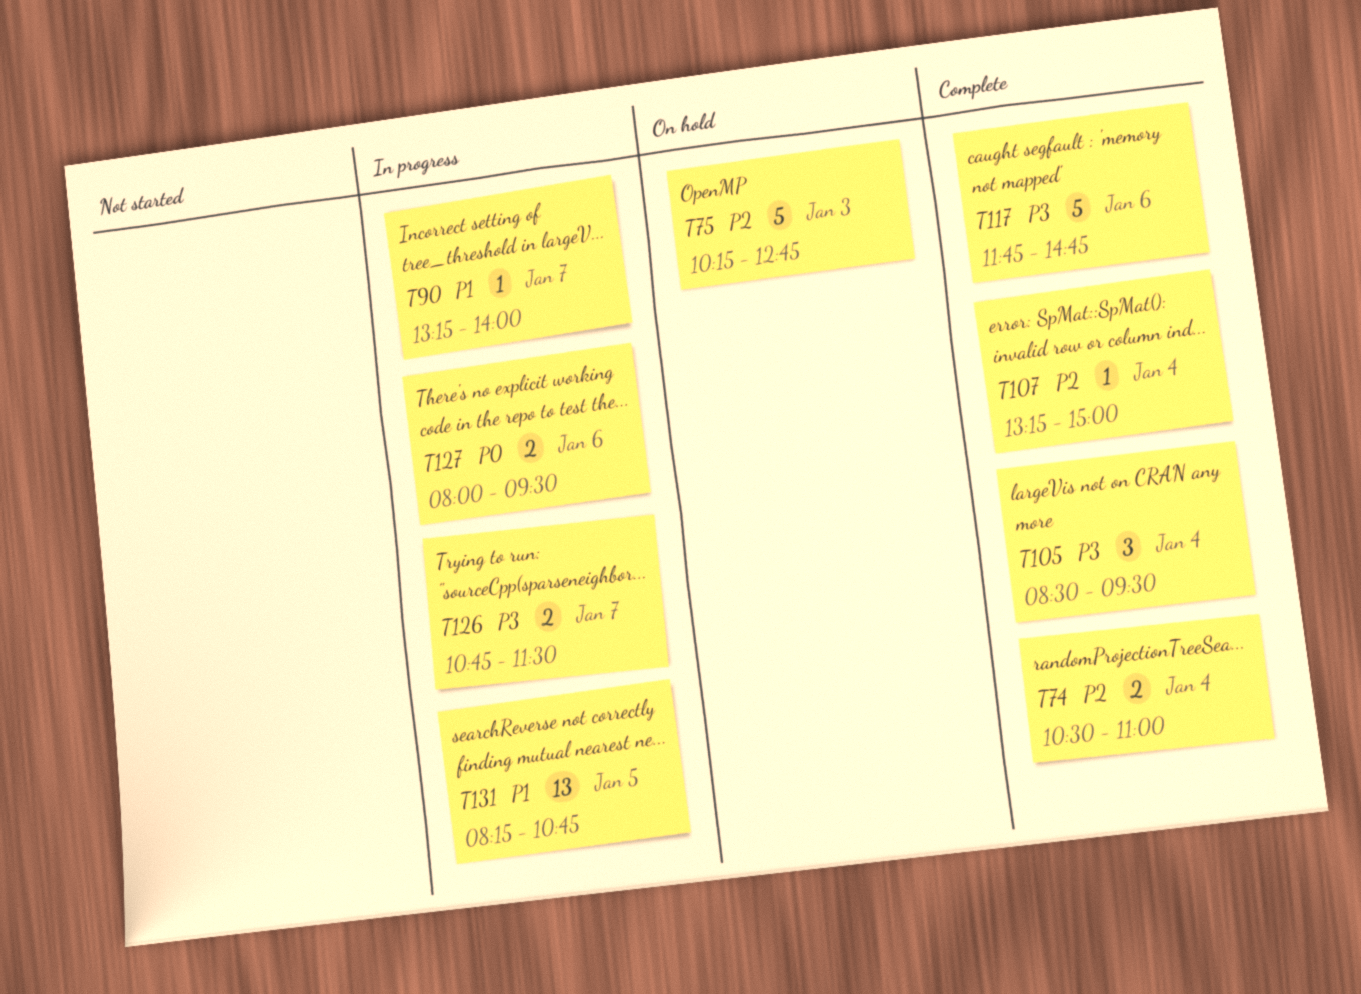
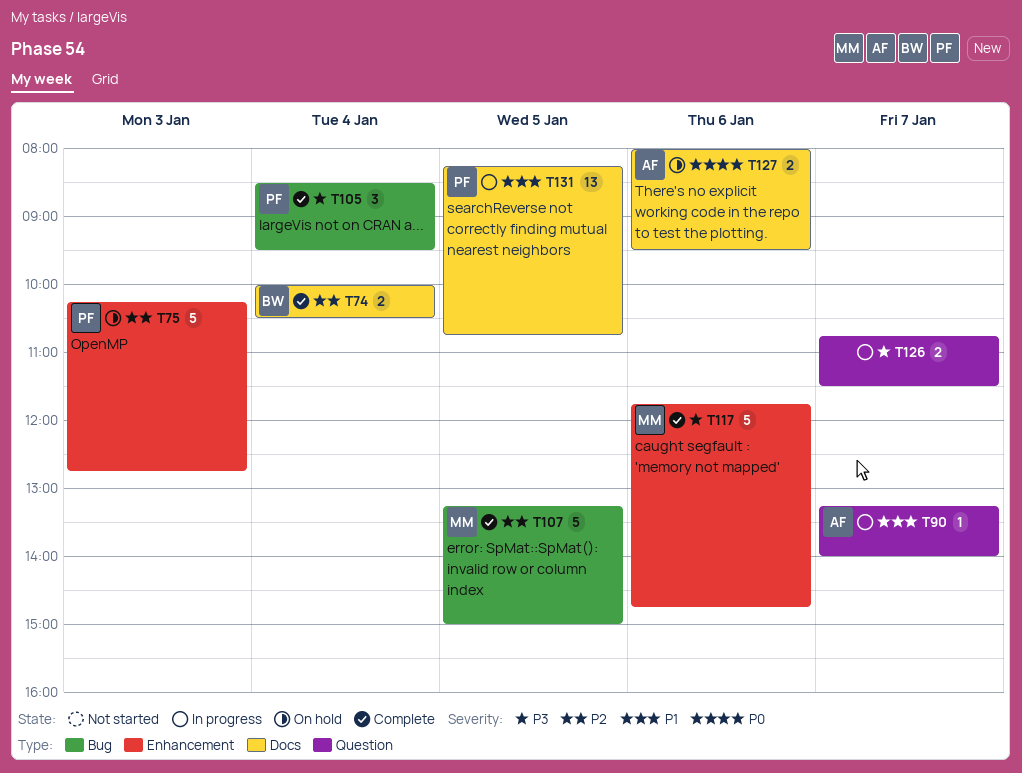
T74, begins: 10:30 -> 10:00
T74, ends: 11:00 -> 10:30
T107, estimate: 1 -> 5
T107, day: Jan 4 -> Jan 5
T127, status: In progress -> On hold

